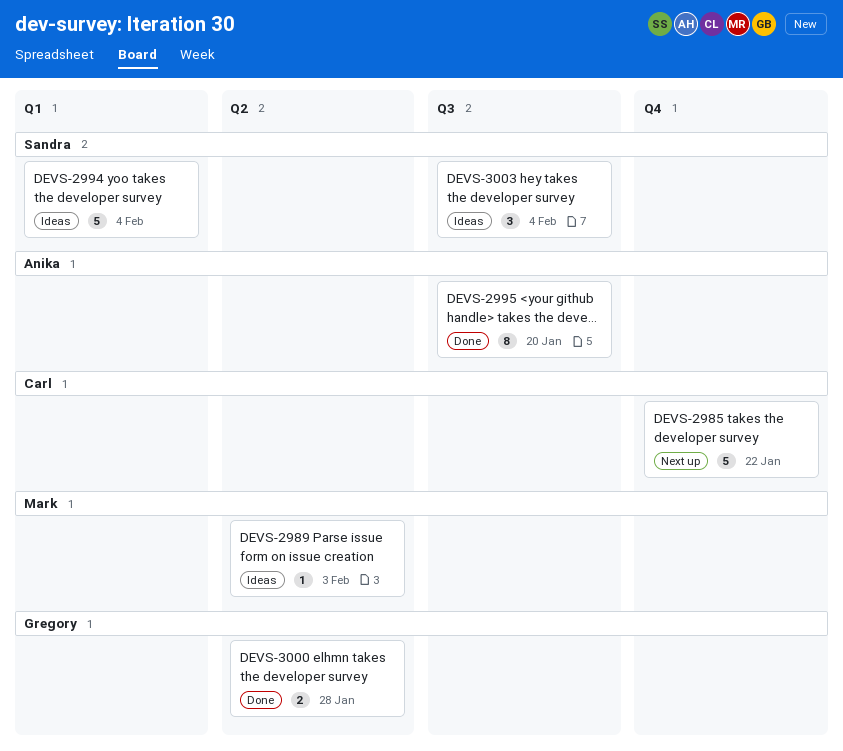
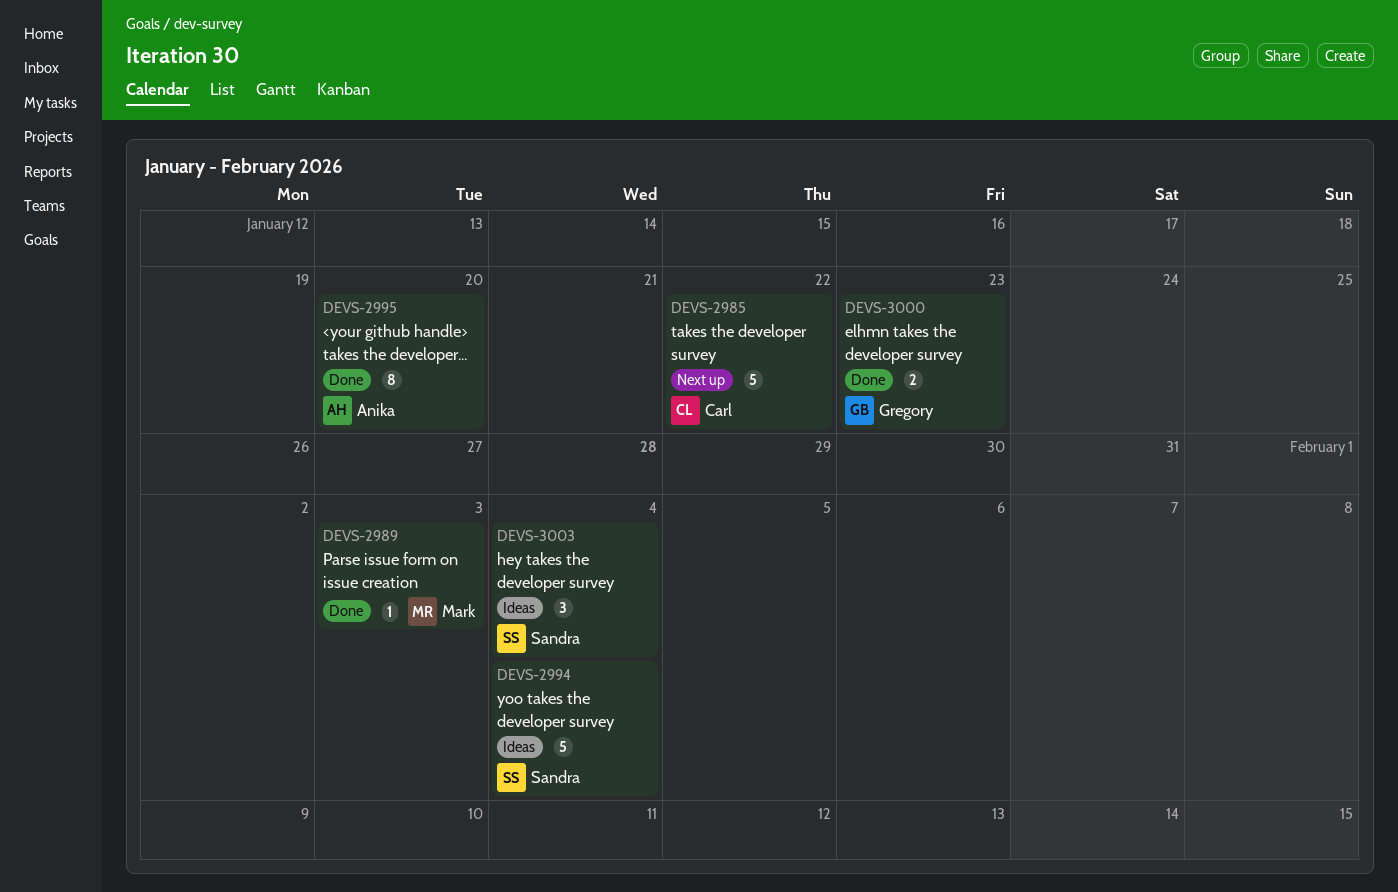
DEVS-2989, status: Ideas -> Done
DEVS-3000, due: Jan 28 -> Jan 23

